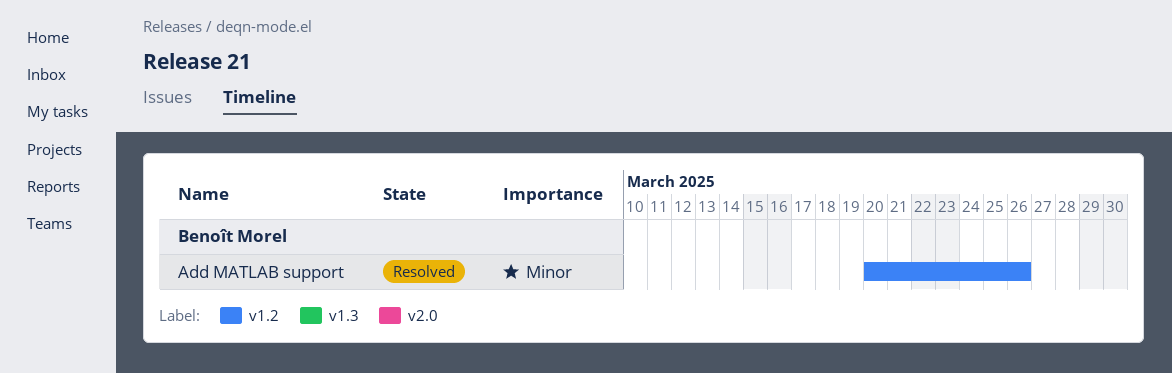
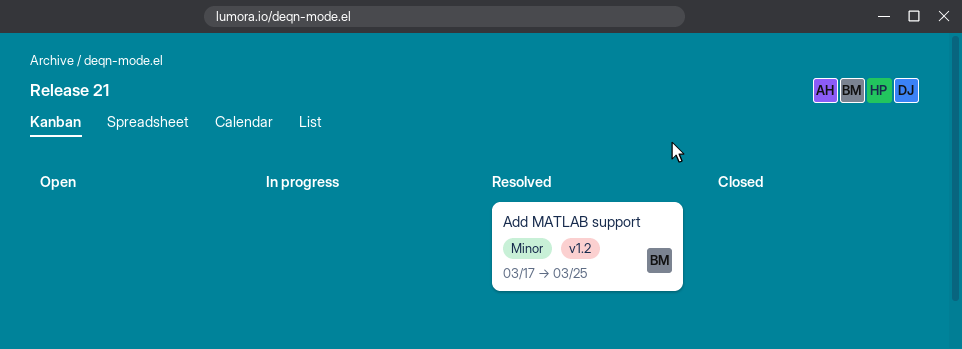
Add MATLAB support, start: Mar 20 -> Mar 17
Add MATLAB support, due: Mar 26 -> Mar 25

